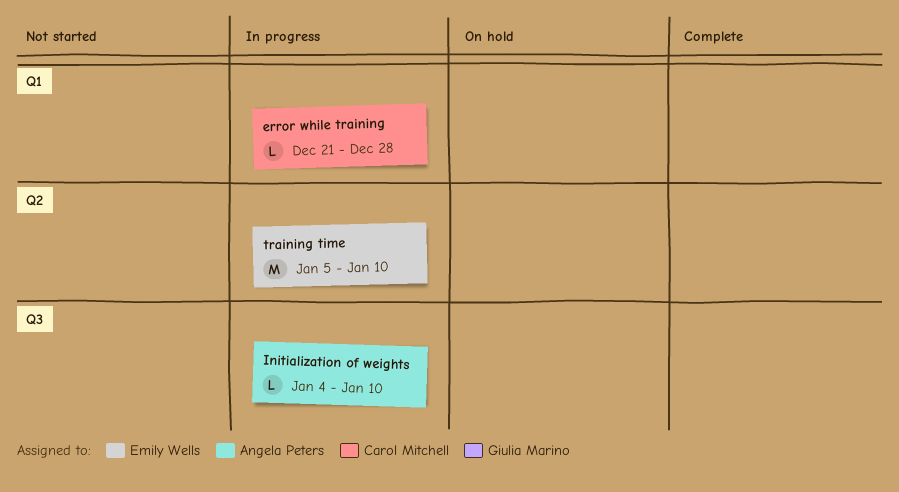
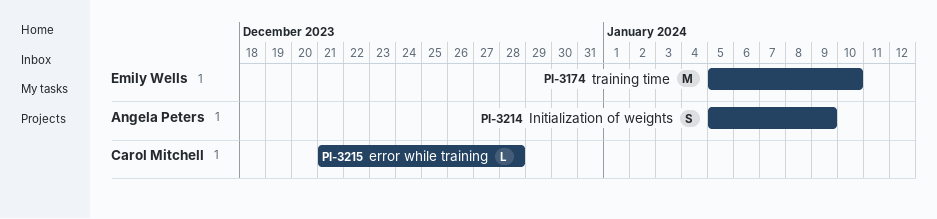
Initialization of weights, estimate: L -> S
Initialization of weights, start: Jan 4 -> Jan 5
Initialization of weights, due: Jan 10 -> Jan 9

